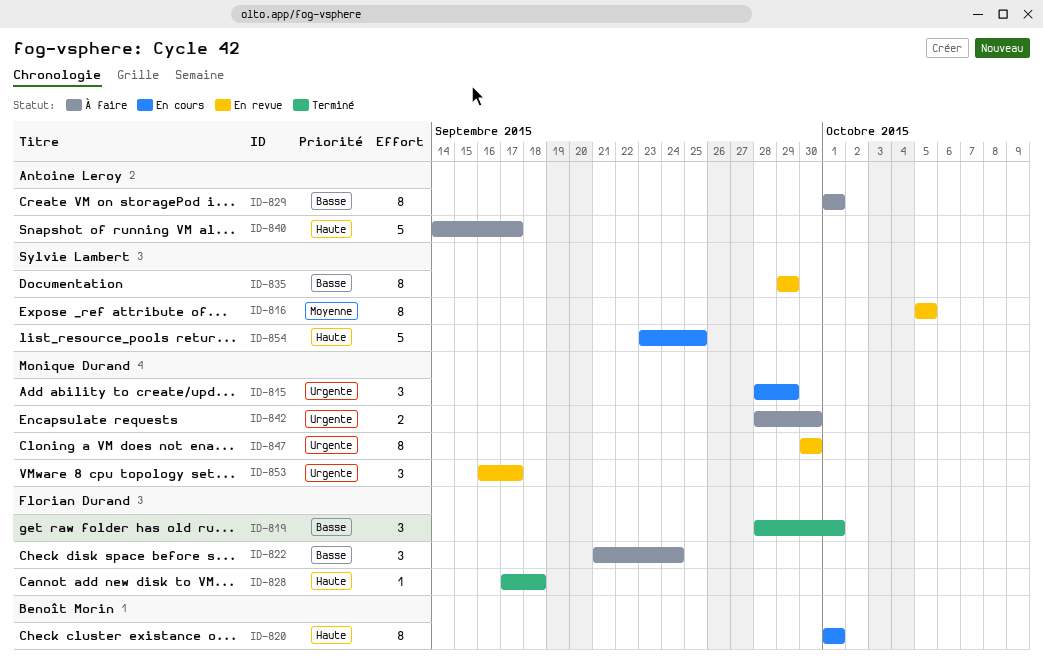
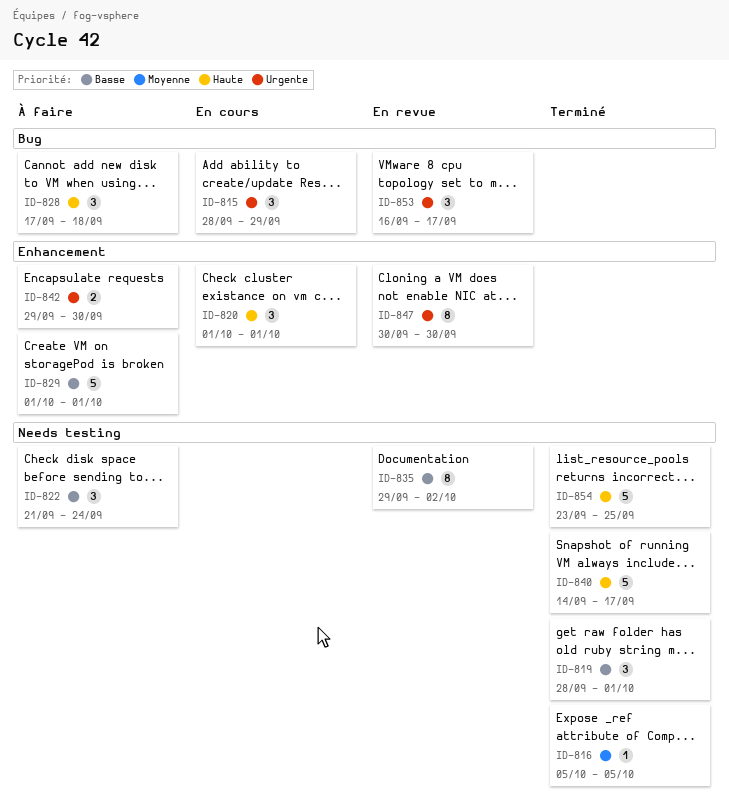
ID-816, status: En revue -> Terminé
ID-816, estimate: 8 -> 1
ID-820, estimate: 8 -> 3
ID-828, status: Terminé -> À faire
ID-828, estimate: 1 -> 3
ID-829, estimate: 8 -> 5
ID-835, due: Sep 29 -> Oct 2
ID-840, status: À faire -> Terminé
ID-842, start: Sep 28 -> Sep 29
ID-854, status: En cours -> Terminé

